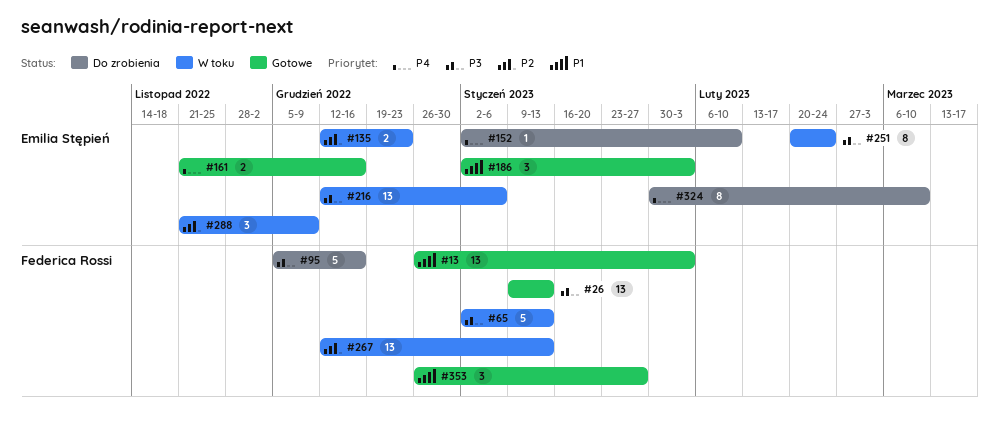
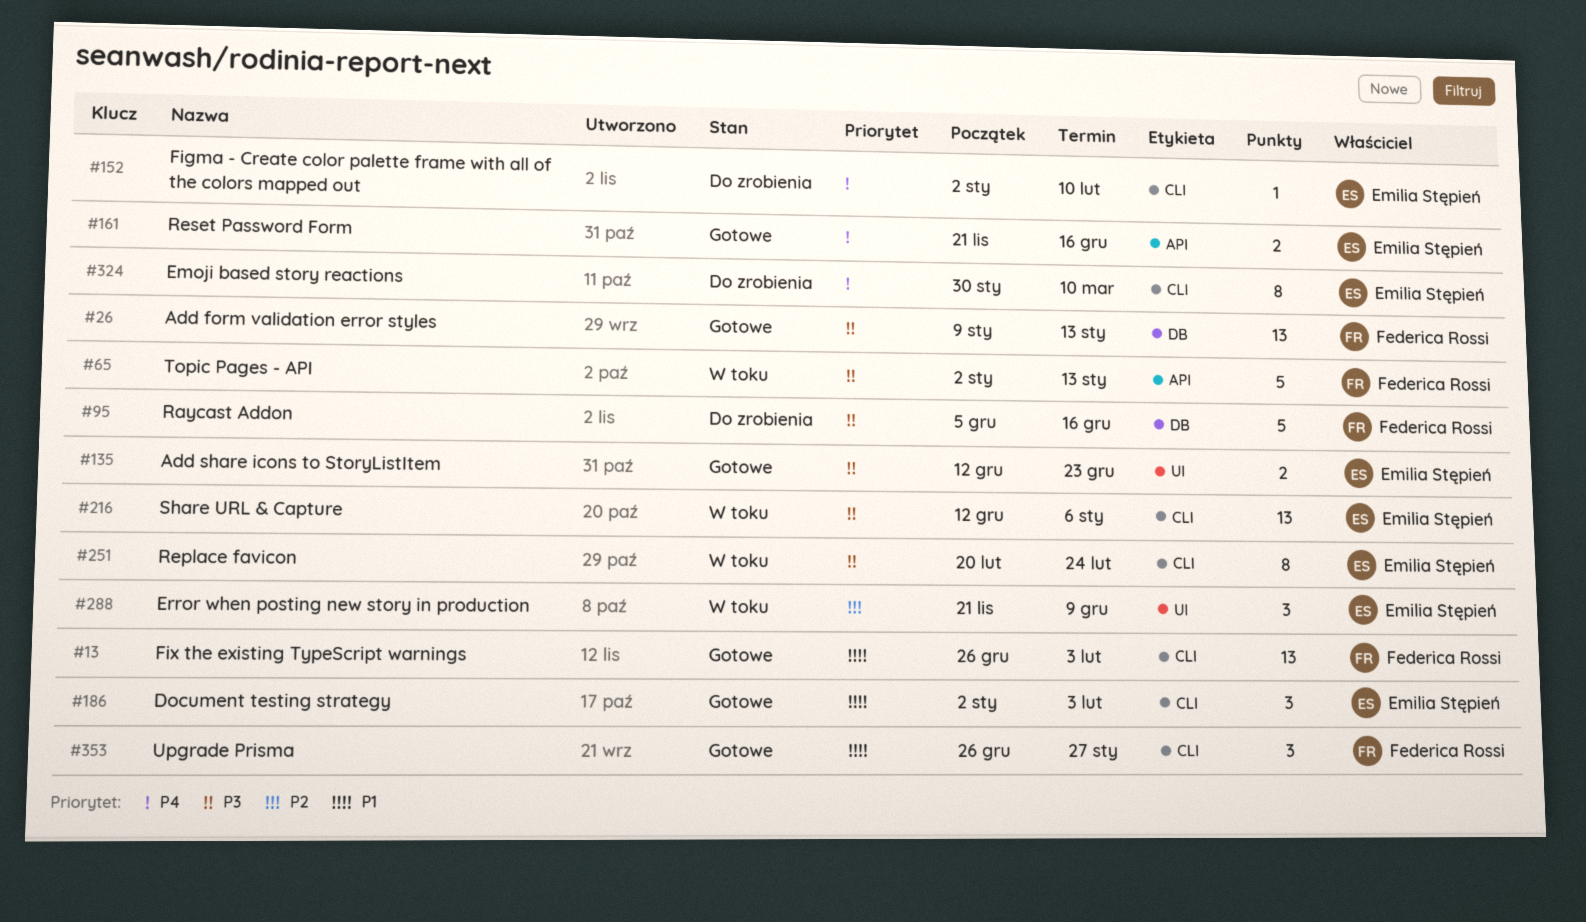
#135, status: W toku -> Gotowe
#135, priority: P2 -> P3
#267: present -> none

